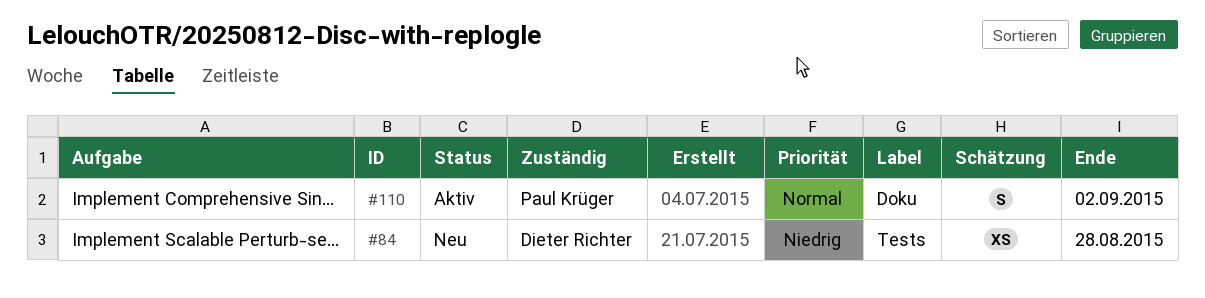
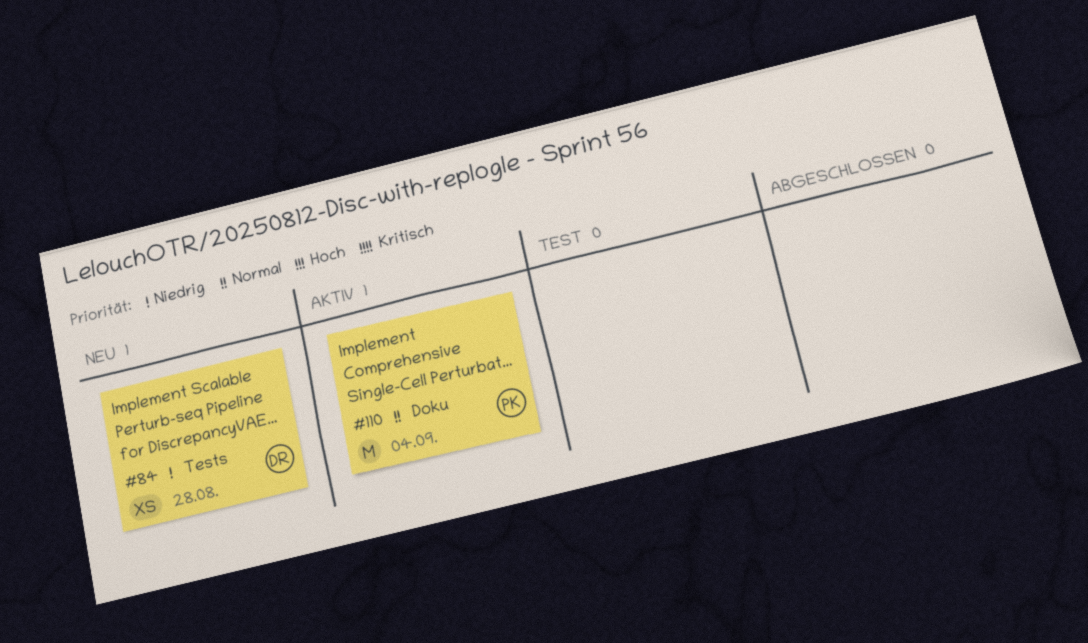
#110, estimate: S -> M
#110, due: Sep 2 -> Sep 4

